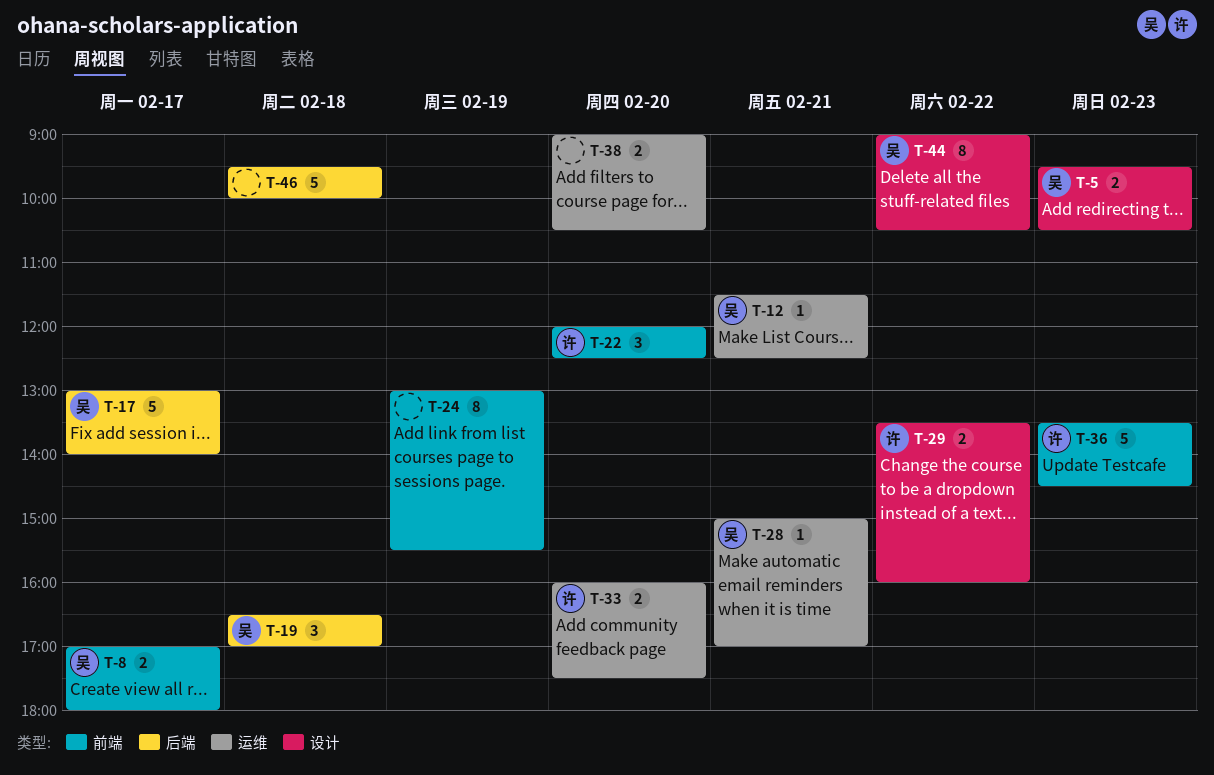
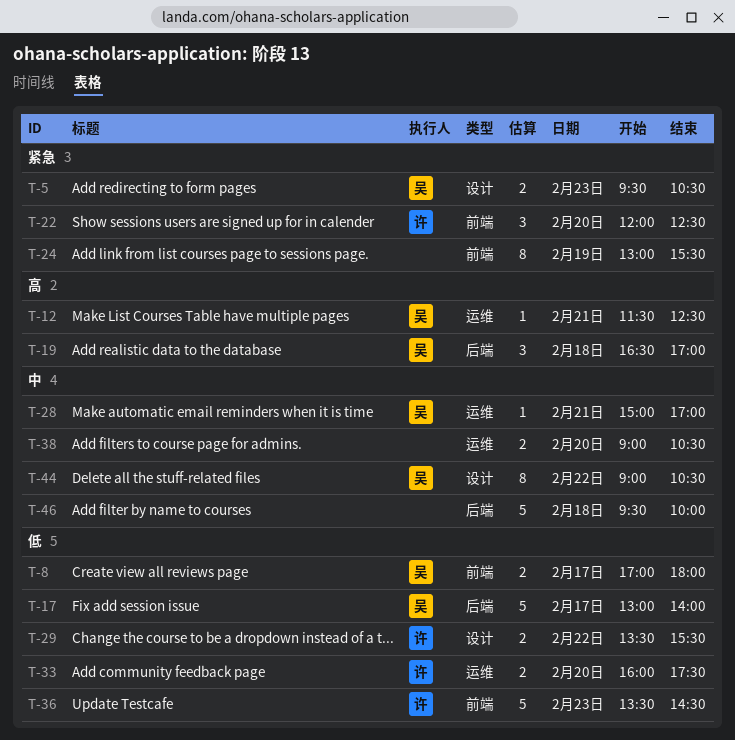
T-29, ends: 16:00 -> 15:30

